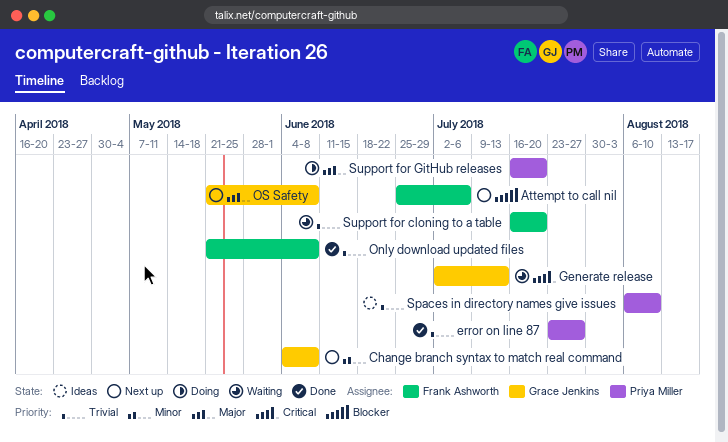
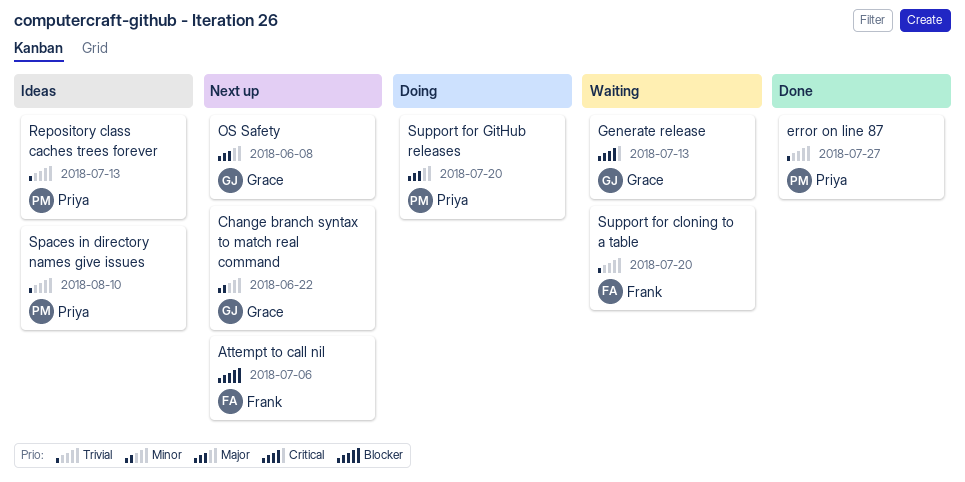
Change branch syntax to match real command, due: Jun 8 -> Jun 22
Only download updated files: present -> none
Repository class caches trees forever: none -> present

